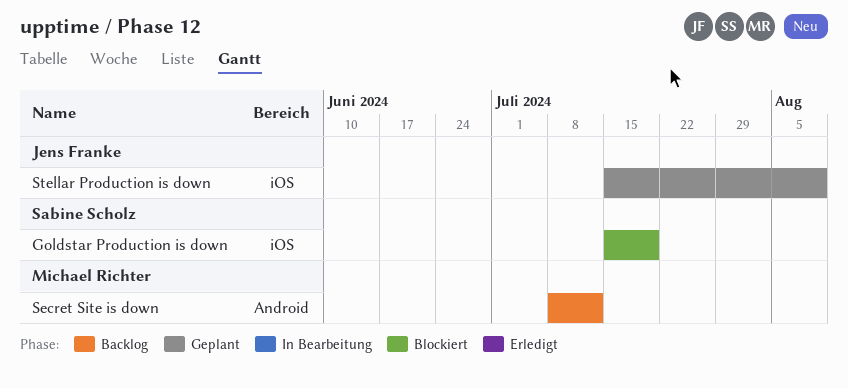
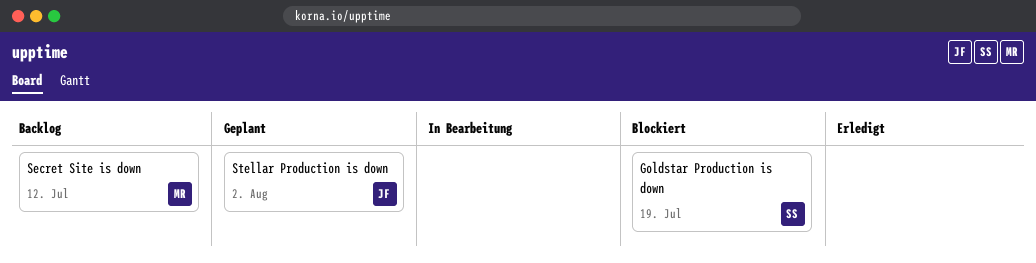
Stellar Production is down, due: Aug 9 -> Aug 2

